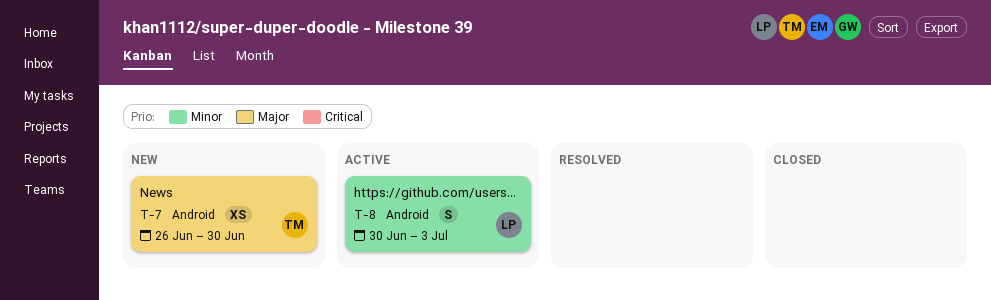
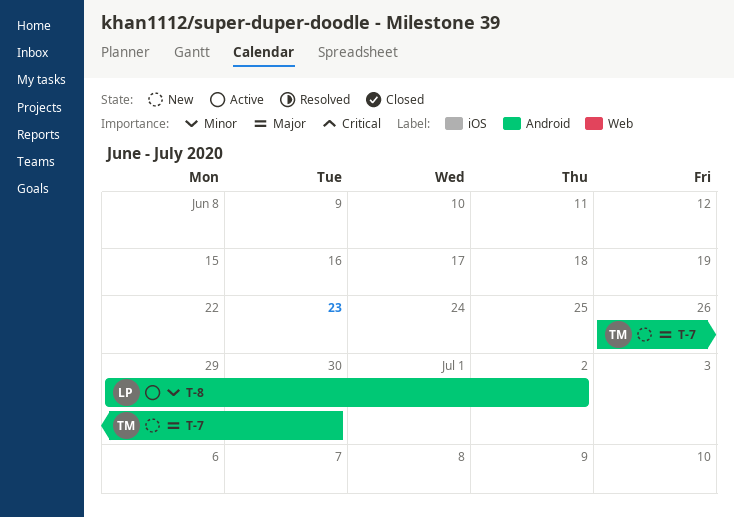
T-8, start: Jun 30 -> Jun 29
T-8, due: Jul 3 -> Jul 2

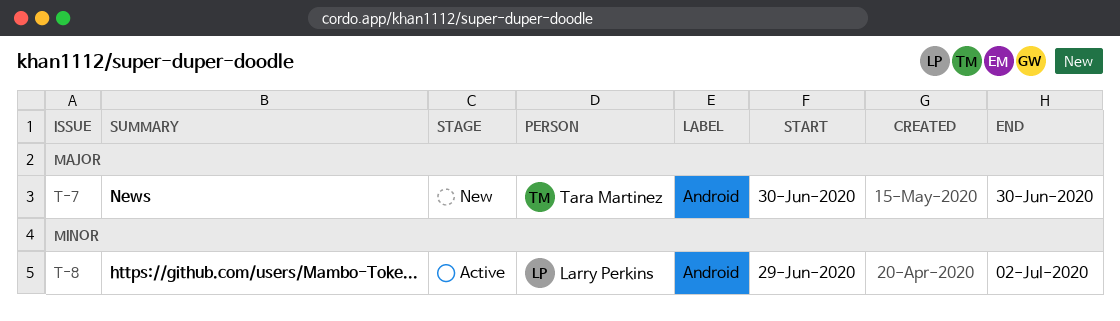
T-7, start: Jun 26 -> Jun 30

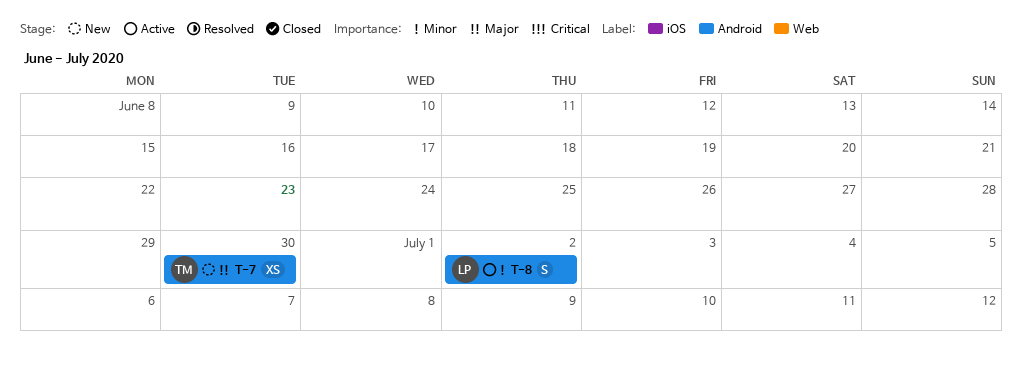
T-8, start: Jun 29 -> Jul 2

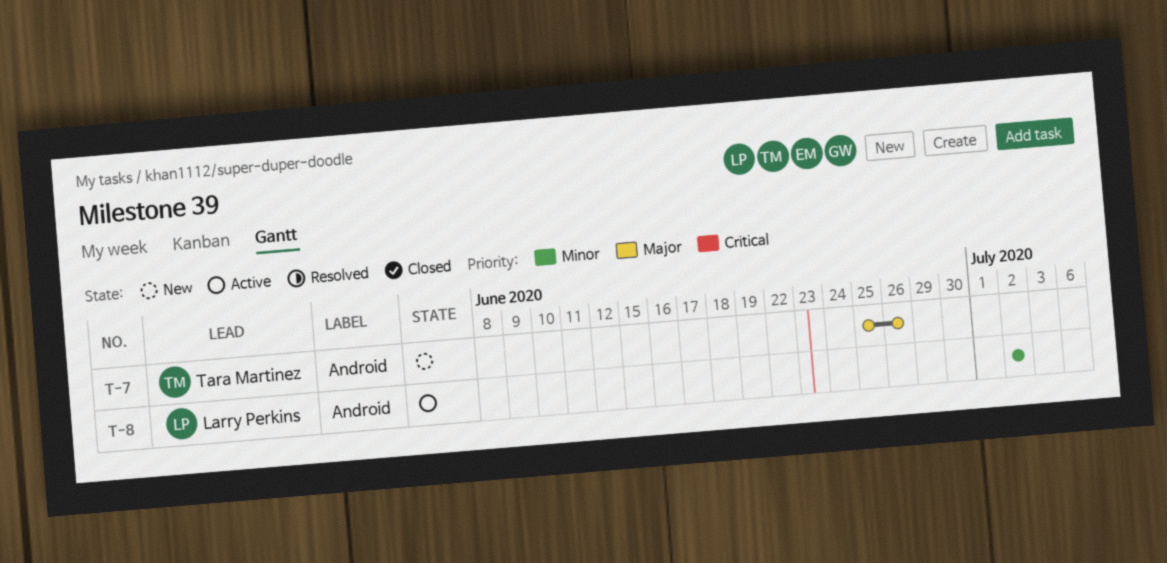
T-7, start: Jun 30 -> Jun 25
T-7, due: Jun 30 -> Jun 26

